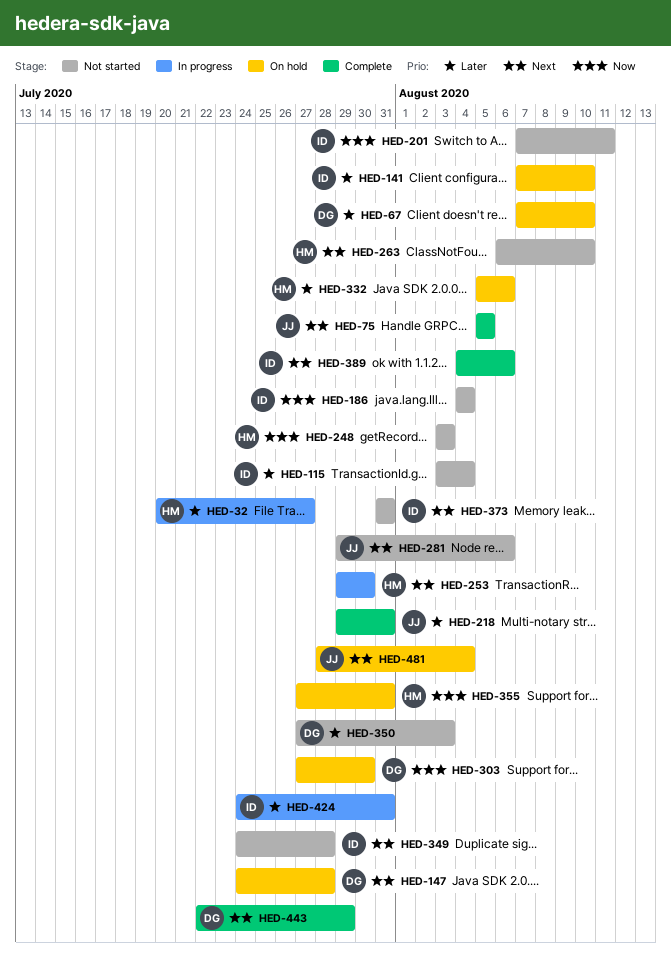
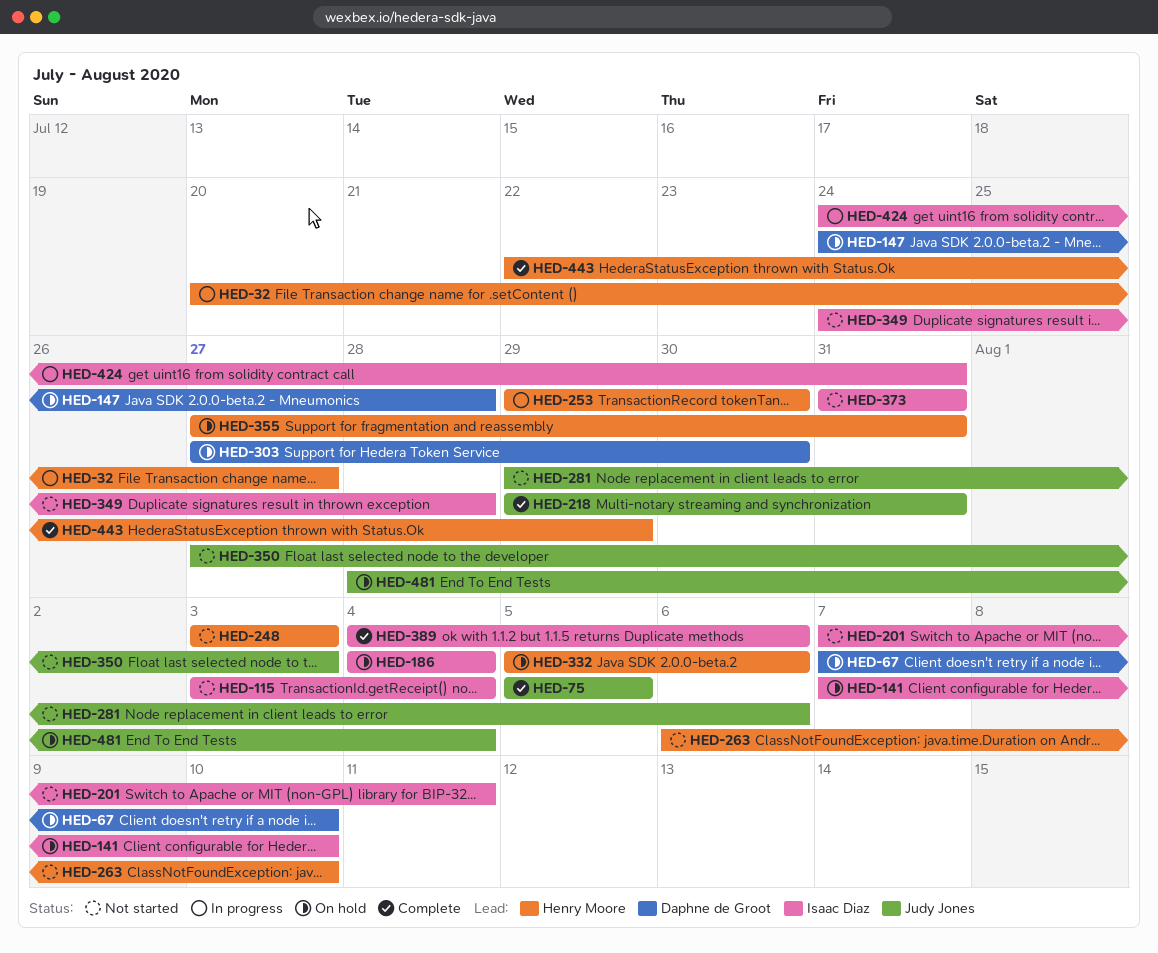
HED-186, status: Not started -> On hold
HED-350, owner: Daphne de Groot -> Judy Jones
HED-443, owner: Daphne de Groot -> Henry Moore

